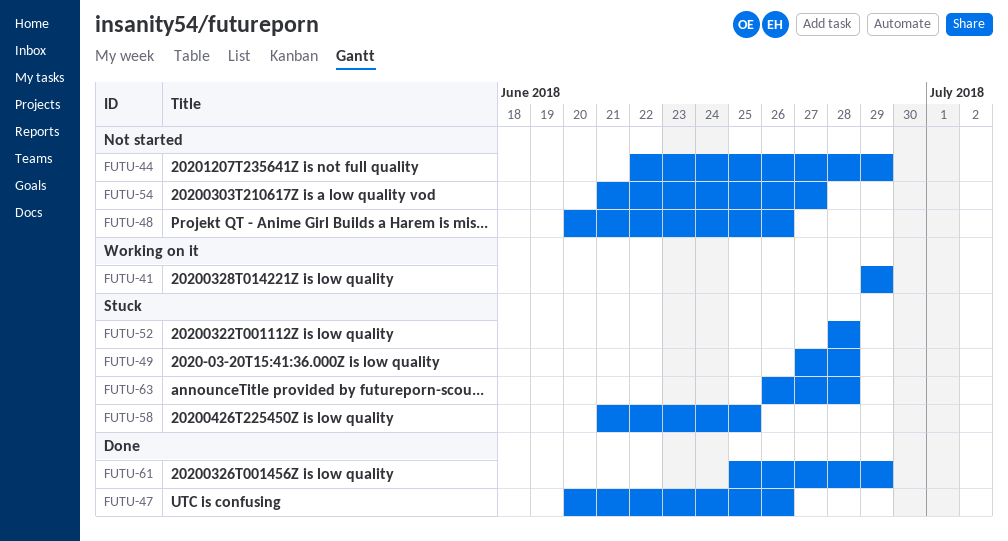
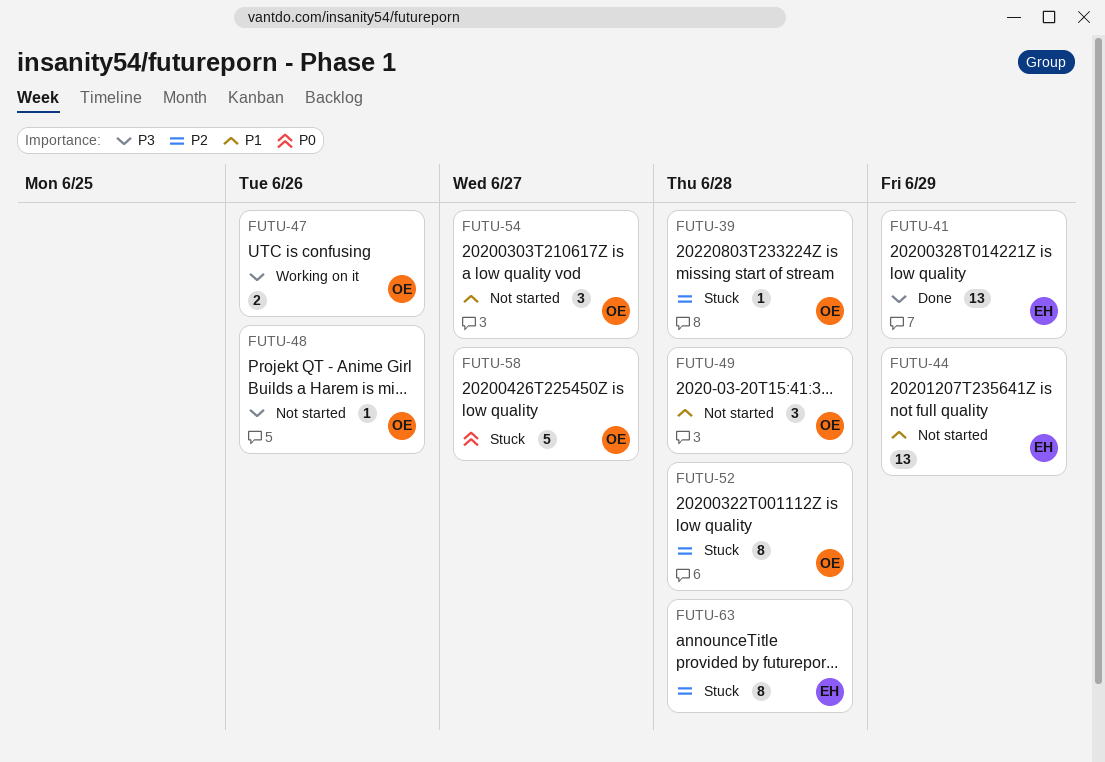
FUTU-39: none -> present
FUTU-41, status: Working on it -> Done
FUTU-47, status: Done -> Working on it
FUTU-49, status: Stuck -> Not started
FUTU-58, due: Jun 25 -> Jun 27
FUTU-61: present -> none

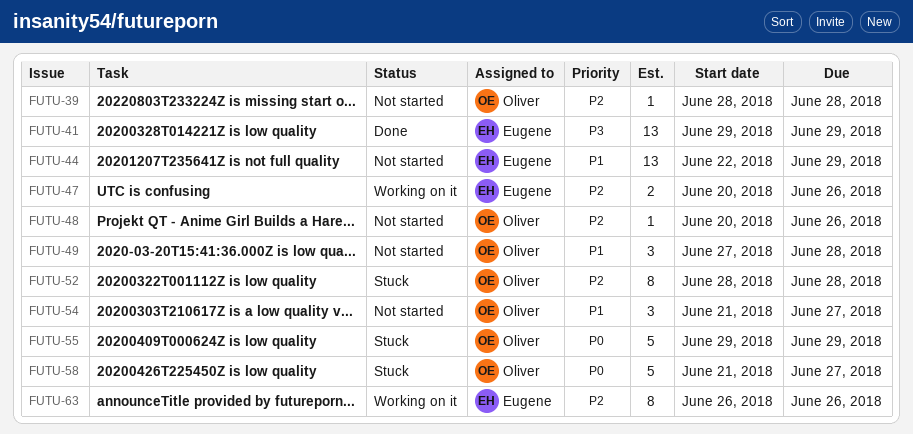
FUTU-39, status: Stuck -> Not started
FUTU-47, owner: Oliver -> Eugene
FUTU-47, priority: P3 -> P2
FUTU-48, priority: P3 -> P2
FUTU-55: none -> present
FUTU-63, status: Stuck -> Working on it
FUTU-63, due: Jun 28 -> Jun 26

